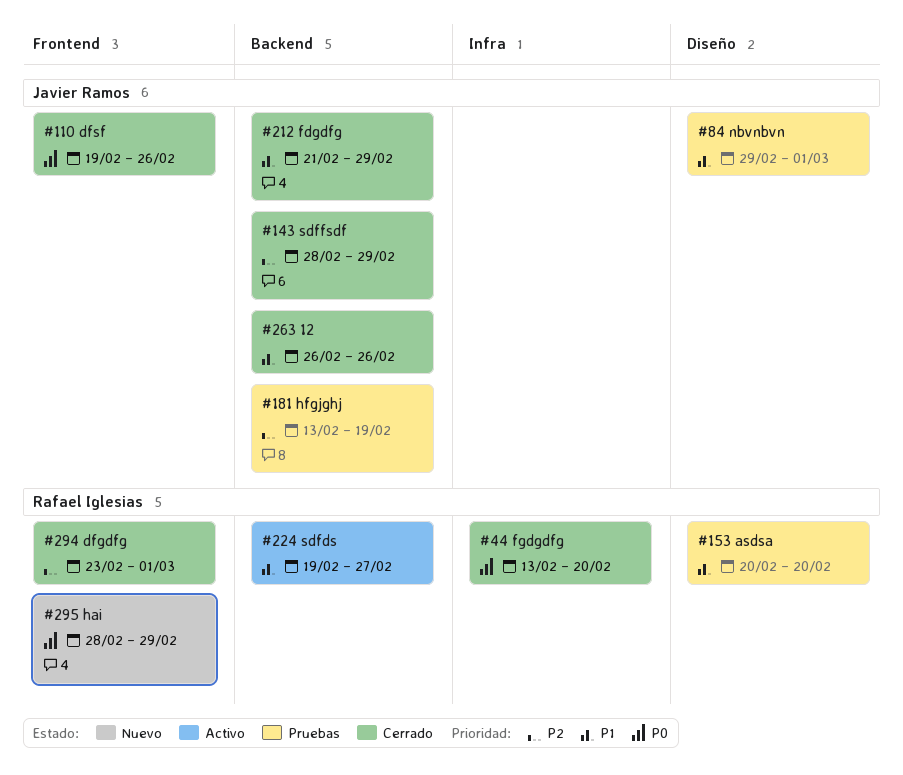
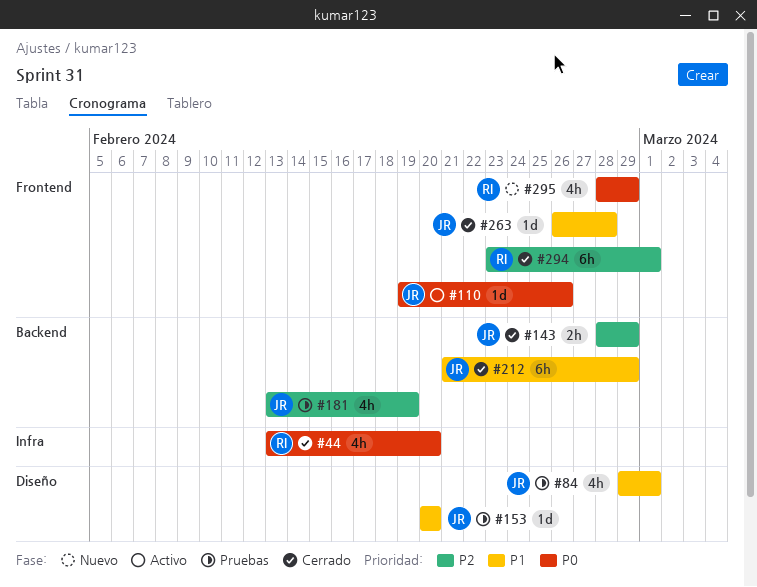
#110, status: Cerrado -> Activo
#153, owner: Rafael Iglesias -> Javier Ramos
#224: present -> none
#263, label: Backend -> Frontend
#263, due: Feb 26 -> Feb 28

